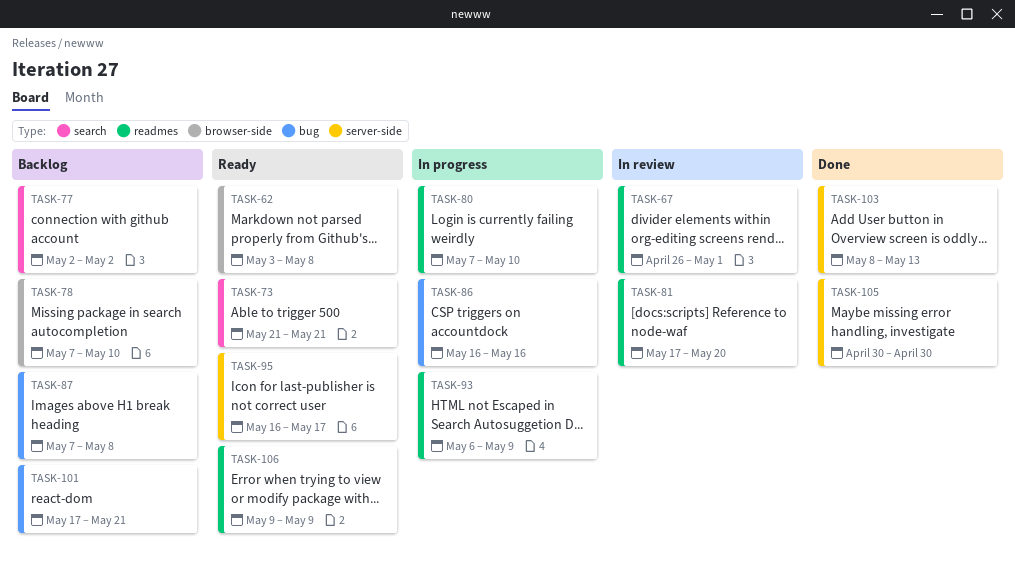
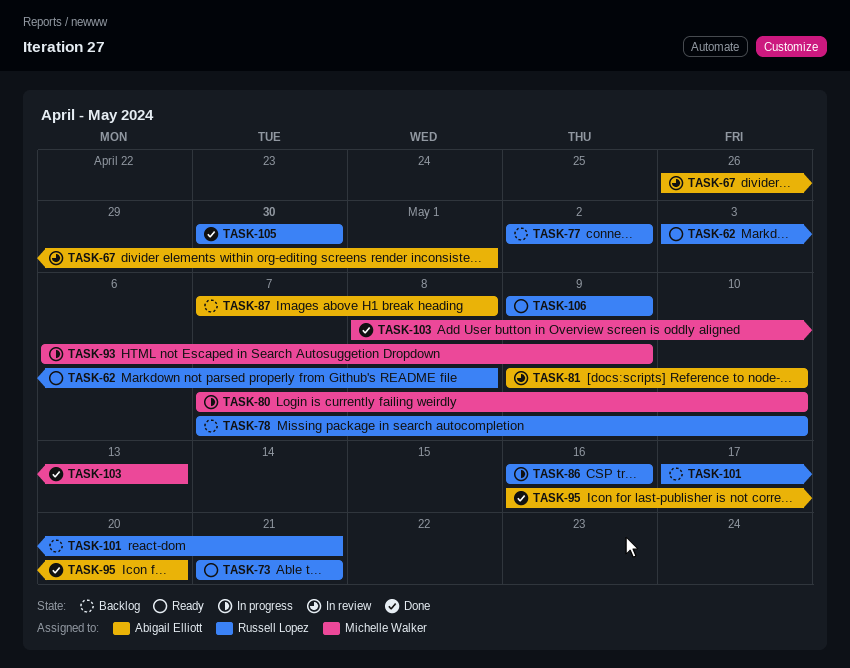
TASK-81, start: May 17 -> May 9
TASK-81, due: May 20 -> May 10
TASK-95, status: Ready -> Done
TASK-95, due: May 17 -> May 20

